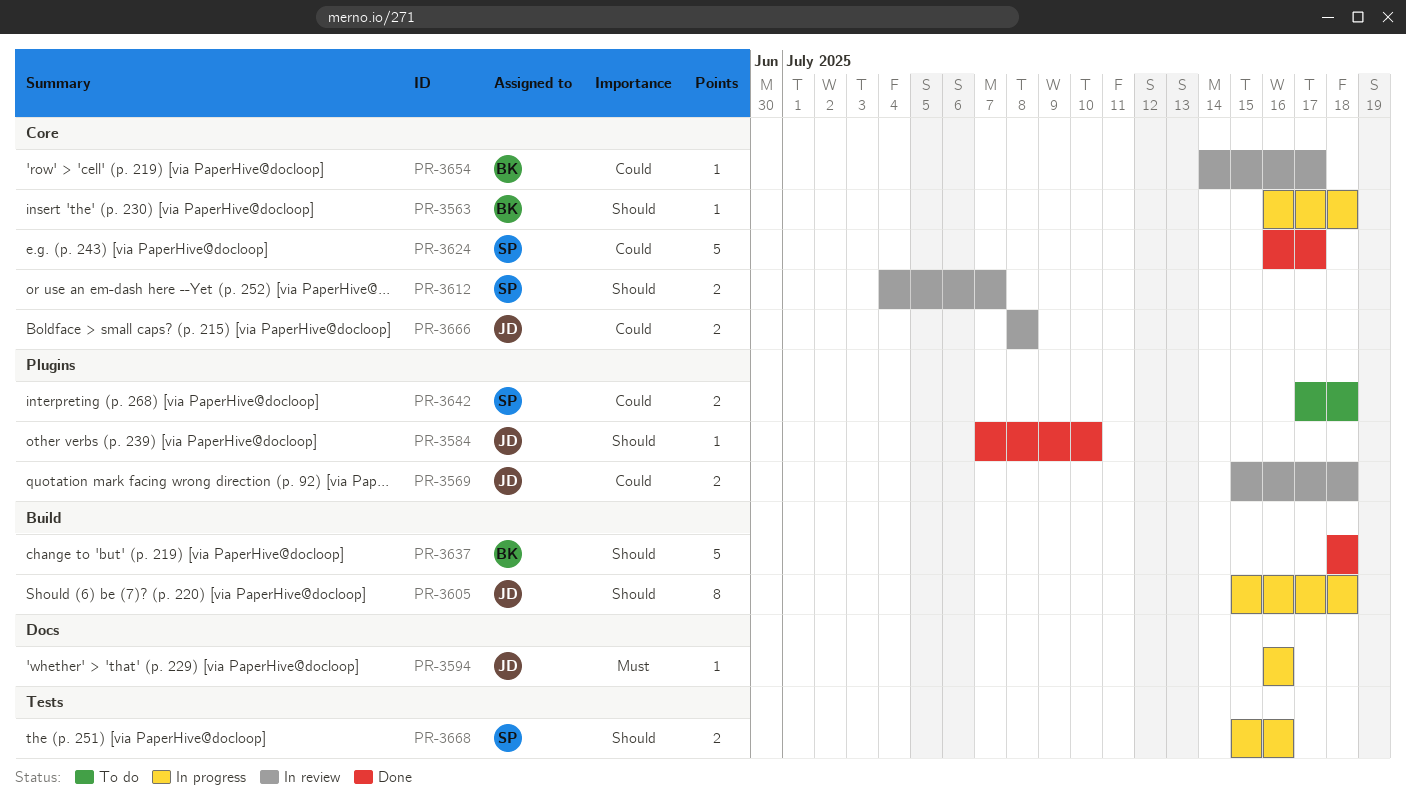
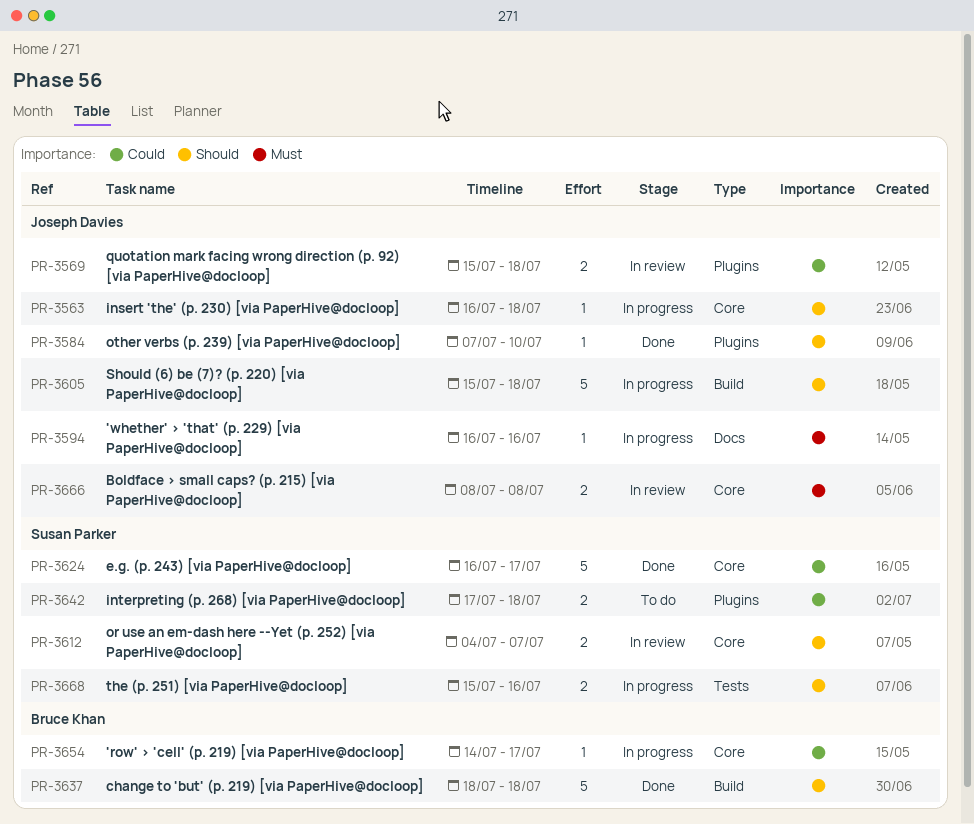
PR-3563, owner: Bruce Khan -> Joseph Davies
PR-3605, estimate: 8 -> 5
PR-3654, status: In review -> In progress
PR-3666, priority: Could -> Must

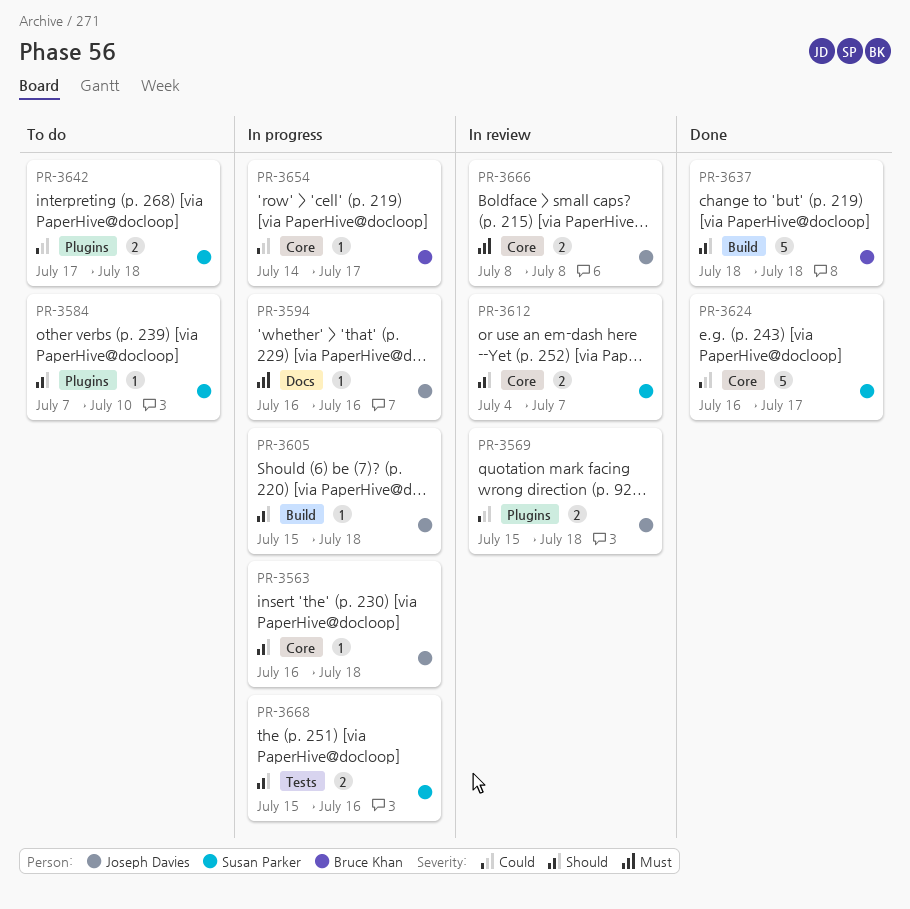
PR-3584, status: Done -> To do
PR-3584, owner: Joseph Davies -> Susan Parker
PR-3605, estimate: 5 -> 1

